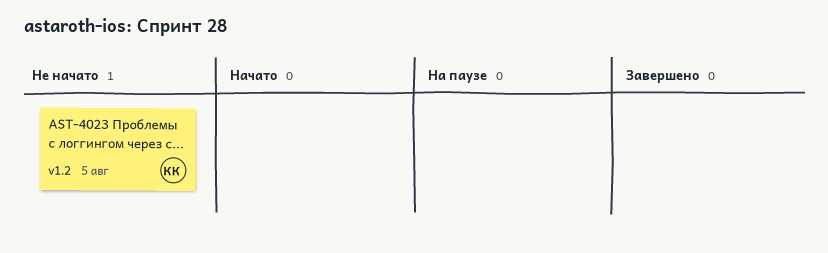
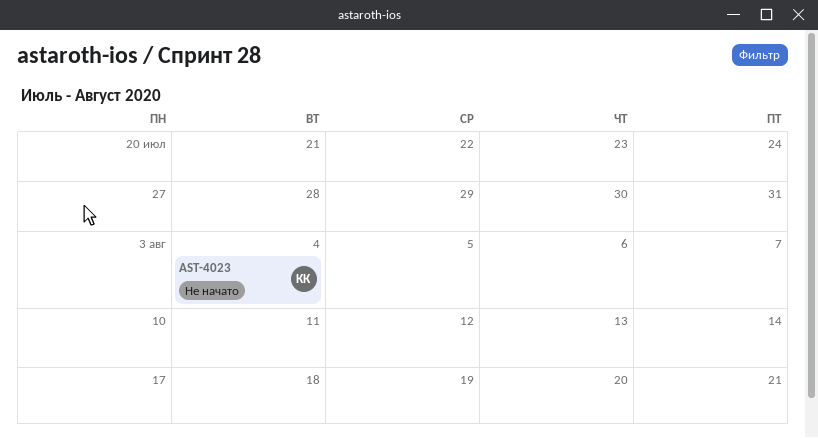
AST-4023, due: Aug 5 -> Aug 4

